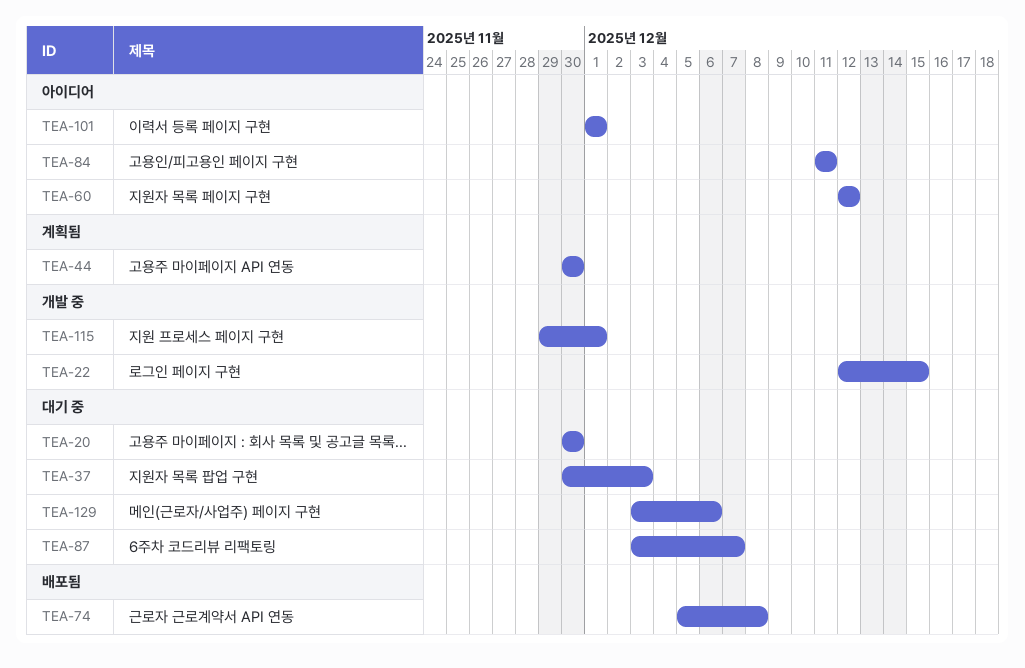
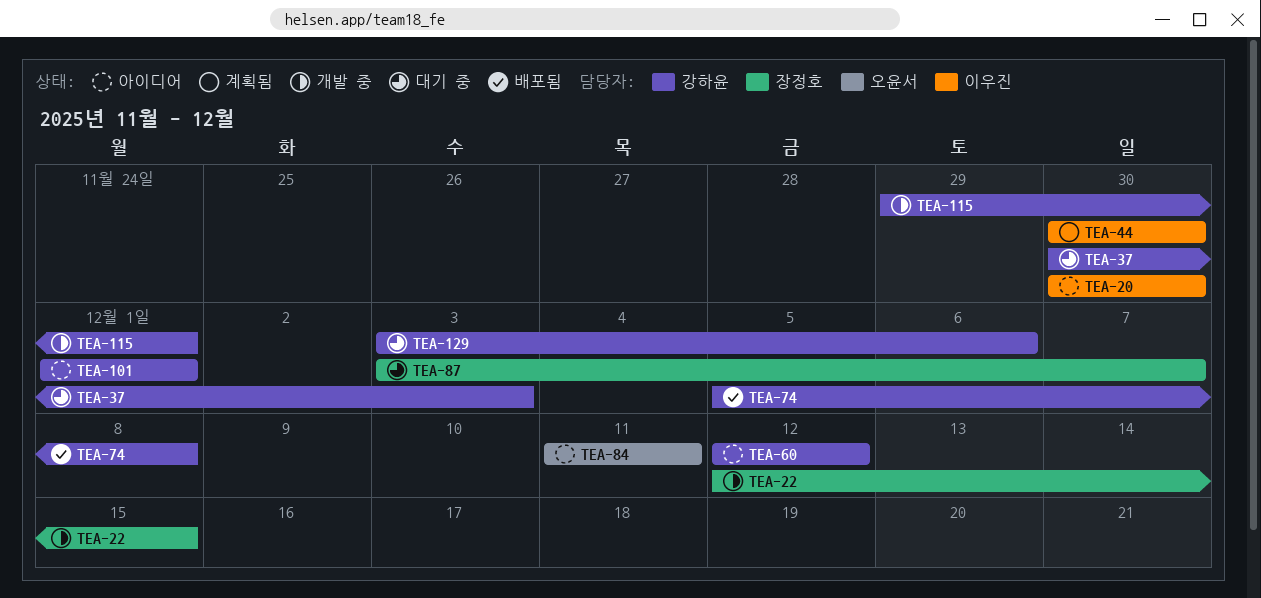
TEA-20, status: 대기 중 -> 아이디어

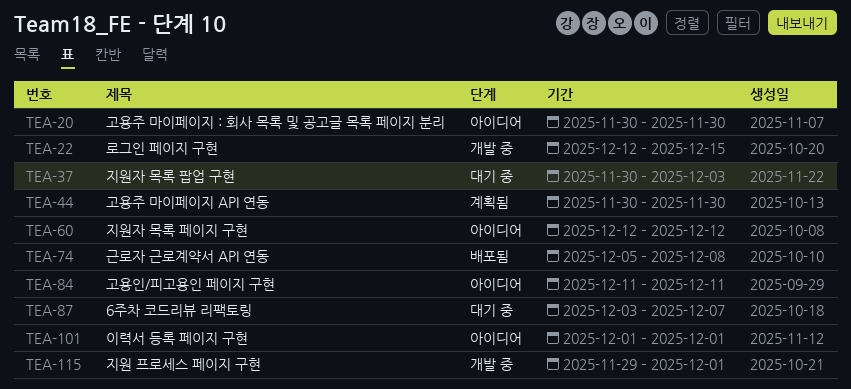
TEA-129: present -> none

